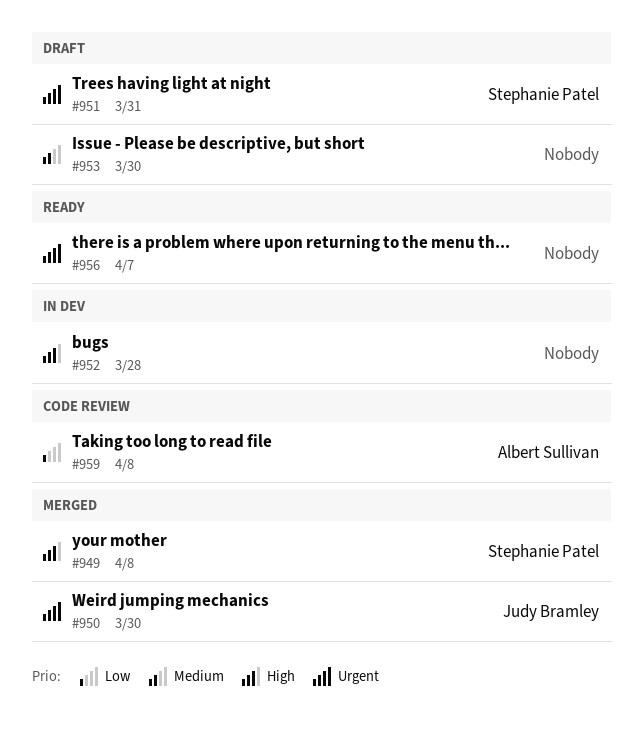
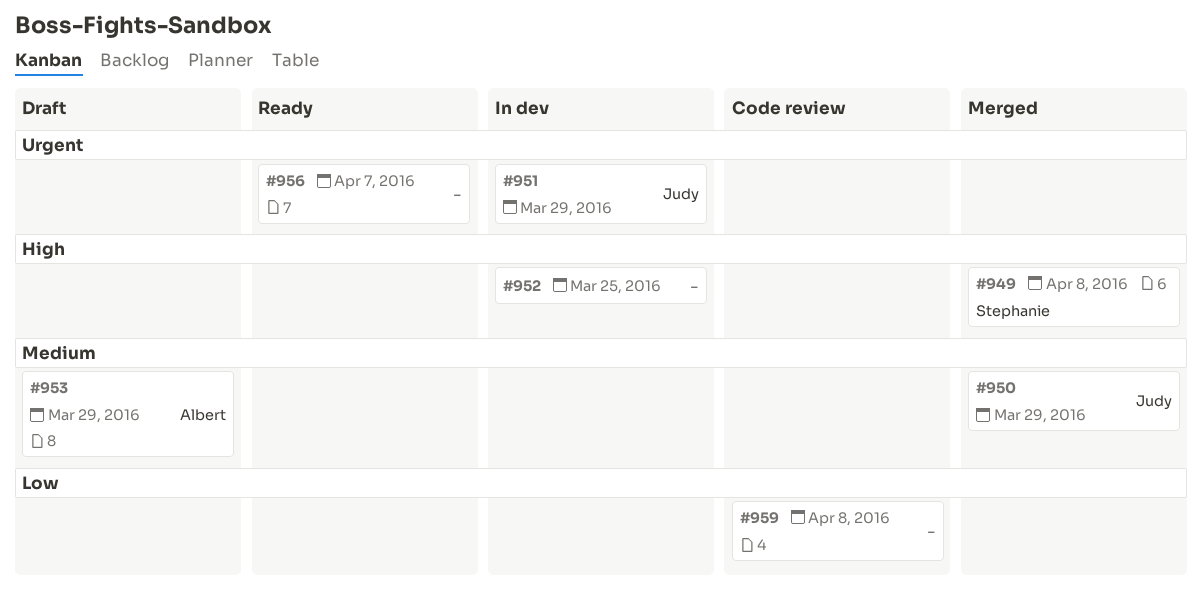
#950, priority: Urgent -> Medium
#950, due: Mar 30 -> Mar 29
#951, status: Draft -> In dev
#951, owner: Stephanie Patel -> Judy Bramley
#951, due: Mar 31 -> Mar 29
#952, due: Mar 28 -> Mar 25
#953, owner: none -> Albert Sullivan
#953, due: Mar 30 -> Mar 29
#959, owner: Albert Sullivan -> none

